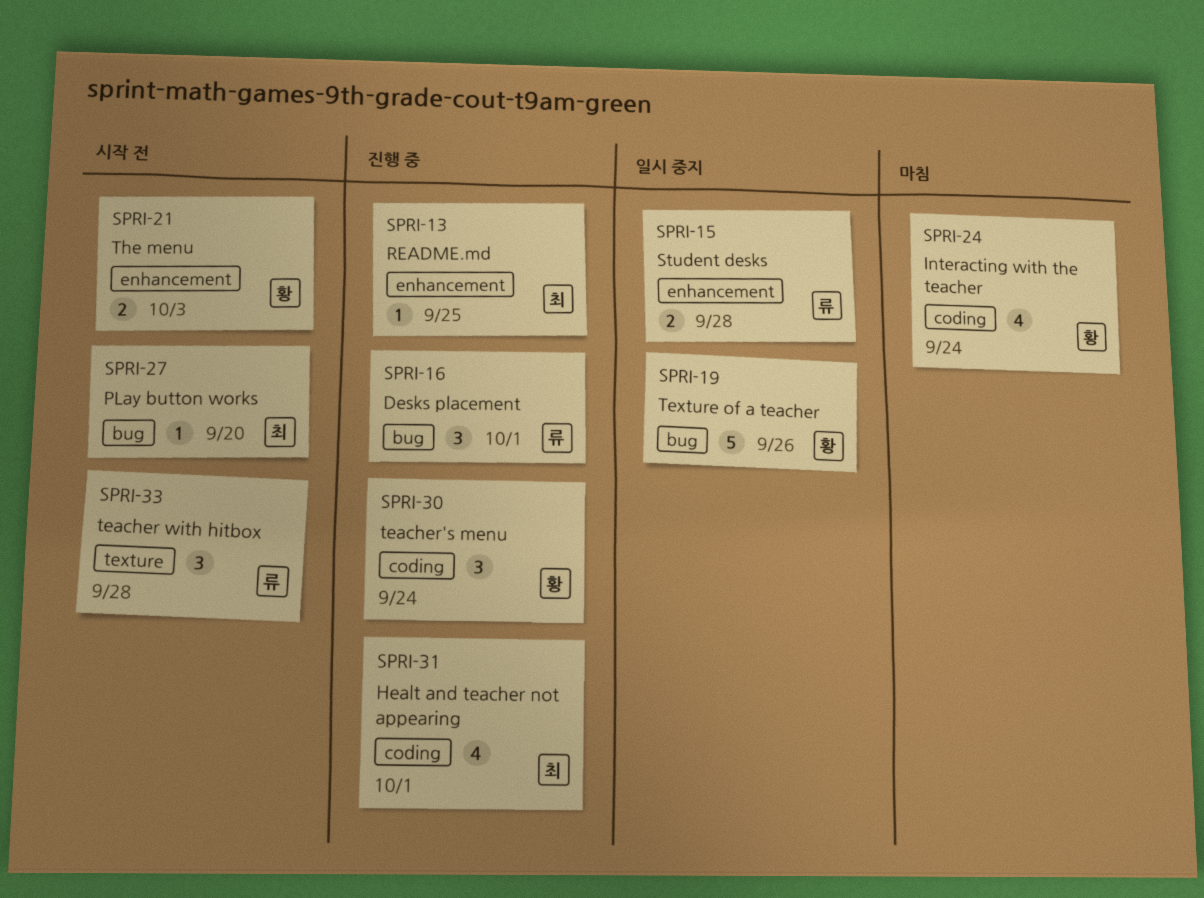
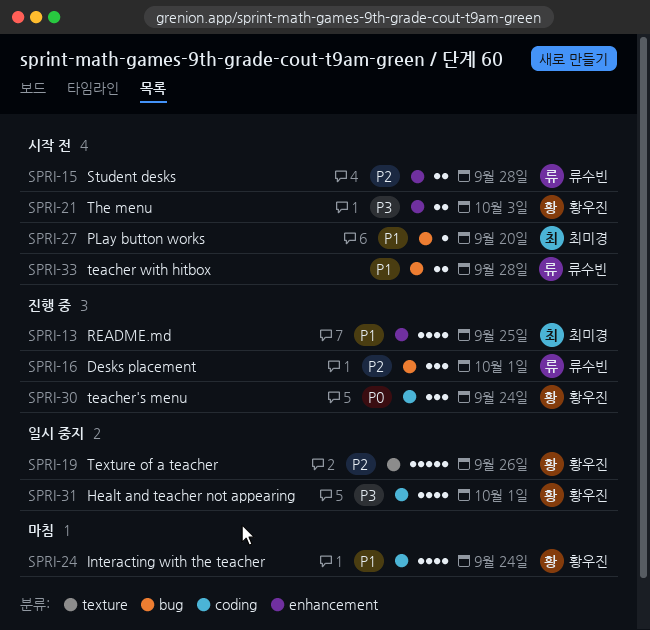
SPRI-13, estimate: 1 -> 4
SPRI-15, status: 일시 중지 -> 시작 전
SPRI-19, label: bug -> texture
SPRI-31, status: 진행 중 -> 일시 중지
SPRI-31, owner: 최미경 -> 황우진
SPRI-33, label: texture -> bug
SPRI-33, estimate: 3 -> 2

